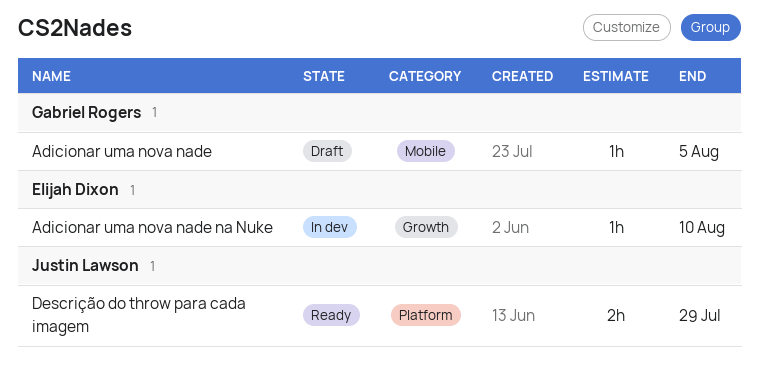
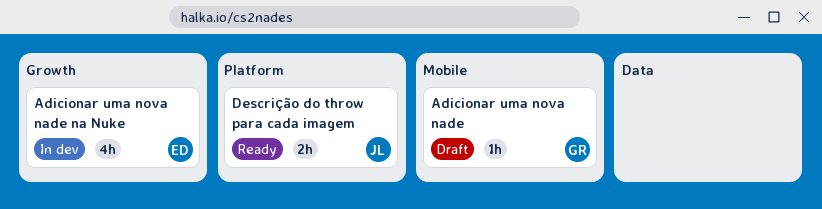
Adicionar uma nova nade na Nuke, estimate: 1h -> 4h

